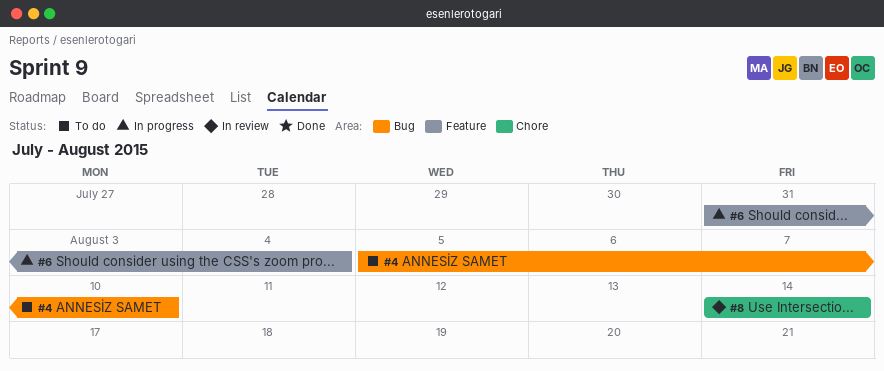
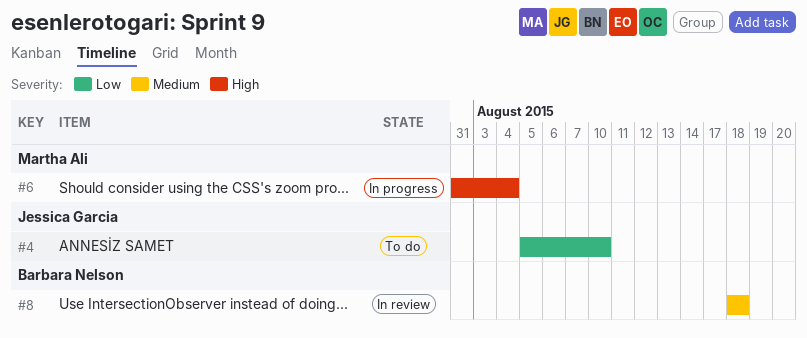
#8, start: Aug 14 -> Aug 18
#8, due: Aug 14 -> Aug 18

